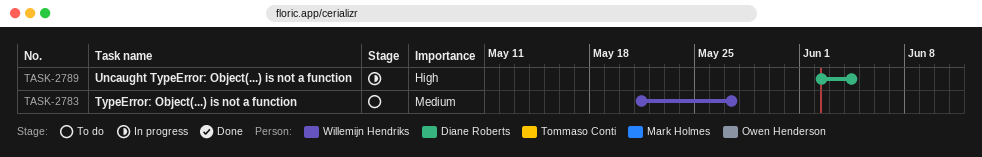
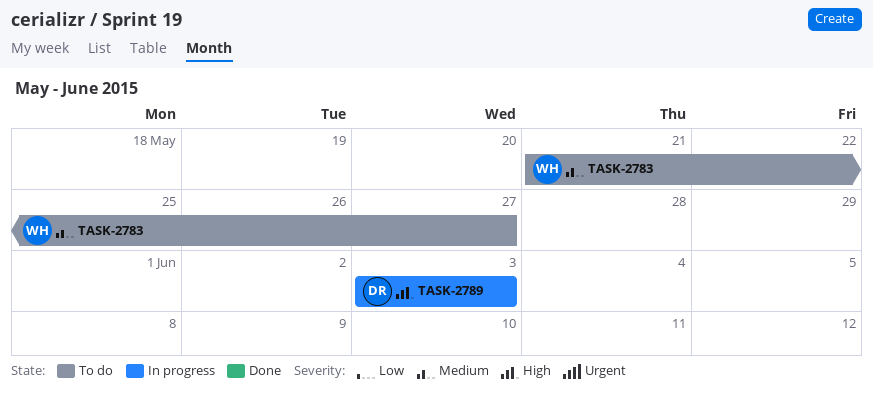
TASK-2789, start: Jun 2 -> Jun 3
TASK-2789, due: Jun 4 -> Jun 3

